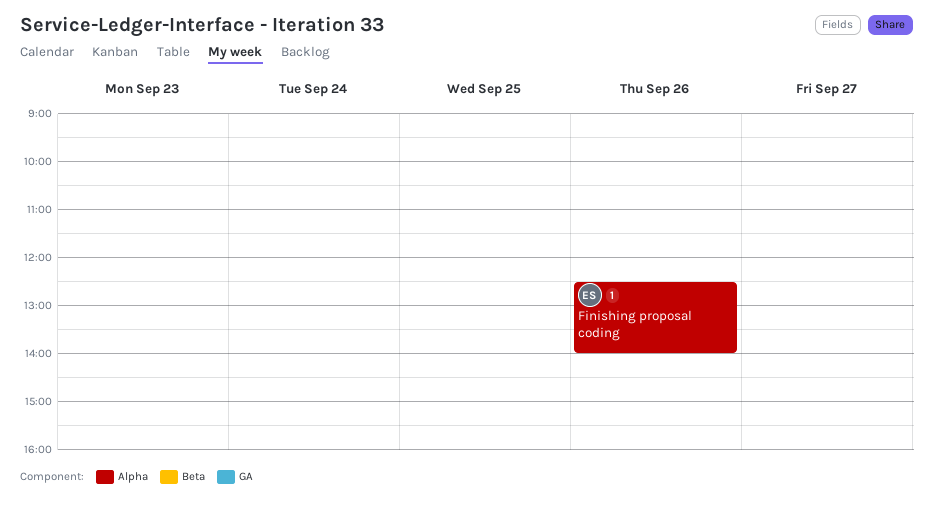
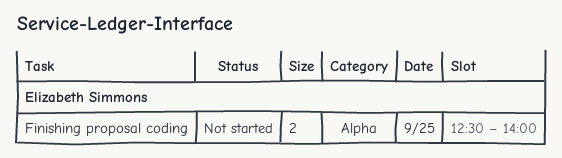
Finishing proposal coding, estimate: 1 -> 2
Finishing proposal coding, day: Sep 26 -> Sep 25

